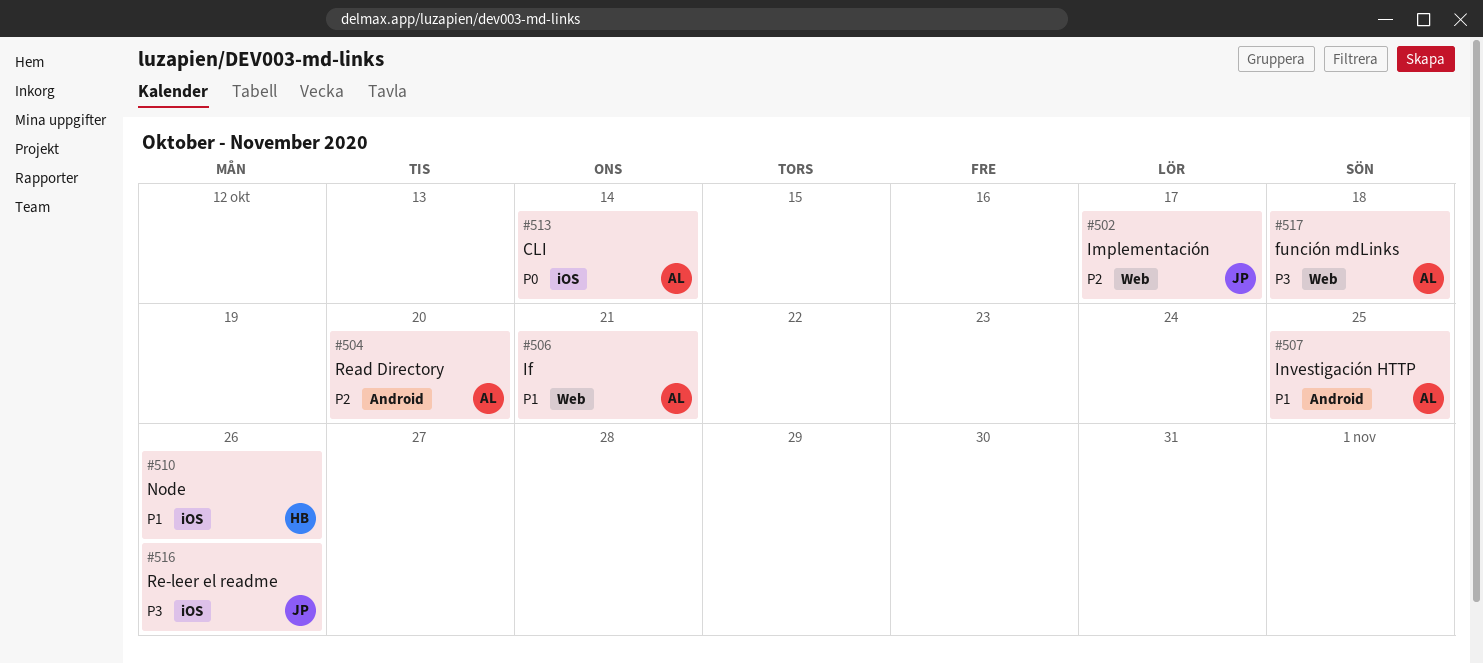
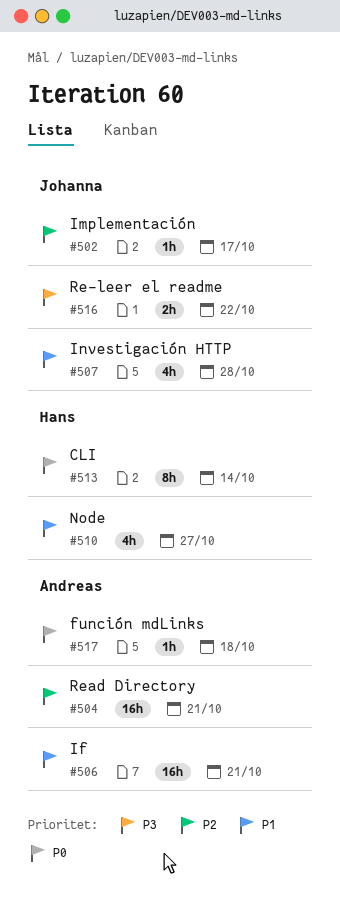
#504, due: Oct 20 -> Oct 21
#507, owner: Andreas -> Johanna
#507, due: Oct 25 -> Oct 28
#510, due: Oct 26 -> Oct 27
#513, owner: Andreas -> Hans
#516, due: Oct 26 -> Oct 22
#517, priority: P3 -> P0

